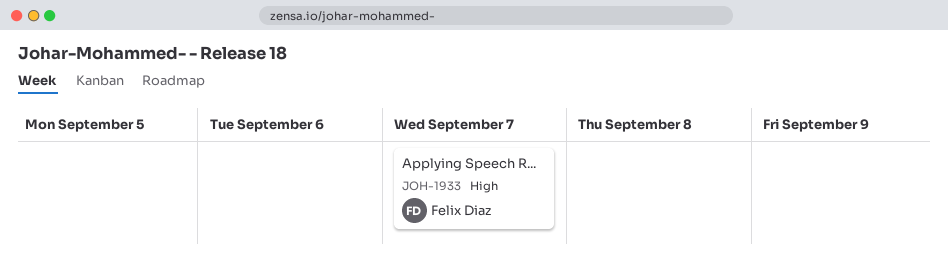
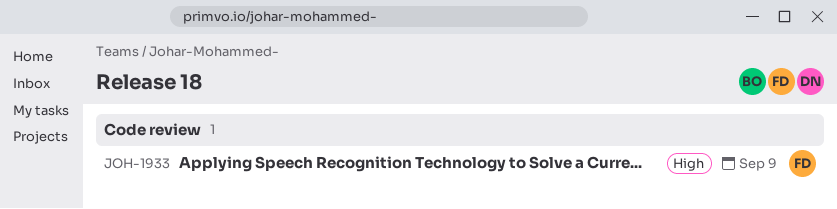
JOH-1933, due: Sep 7 -> Sep 9

